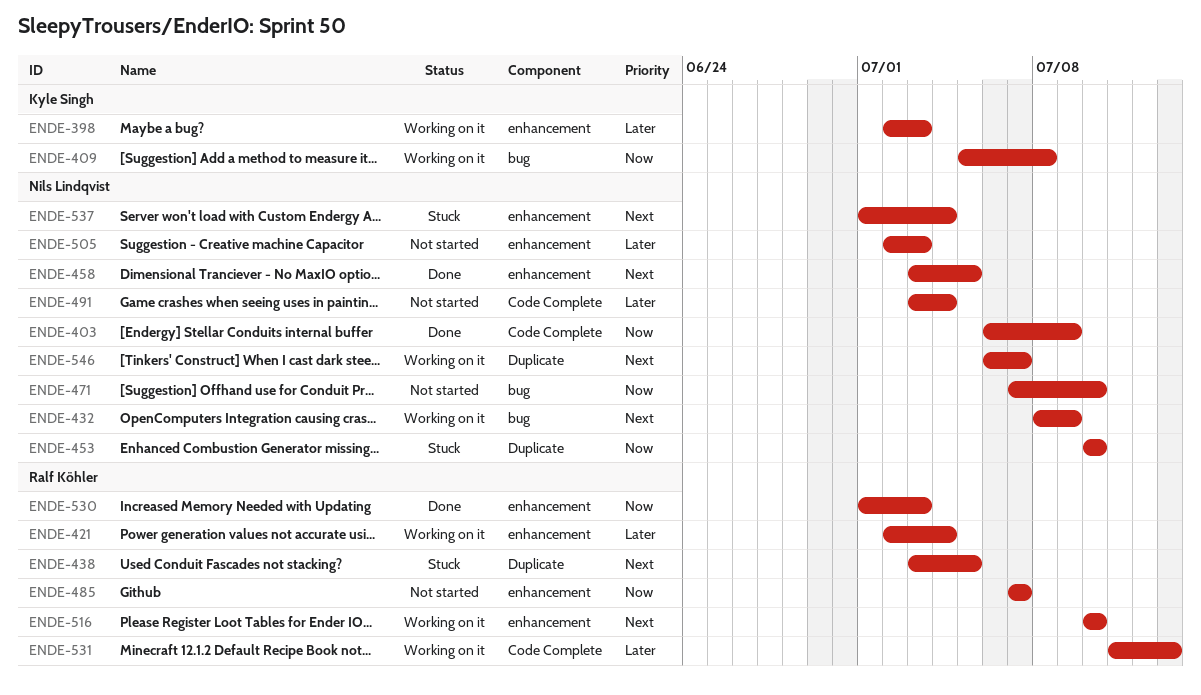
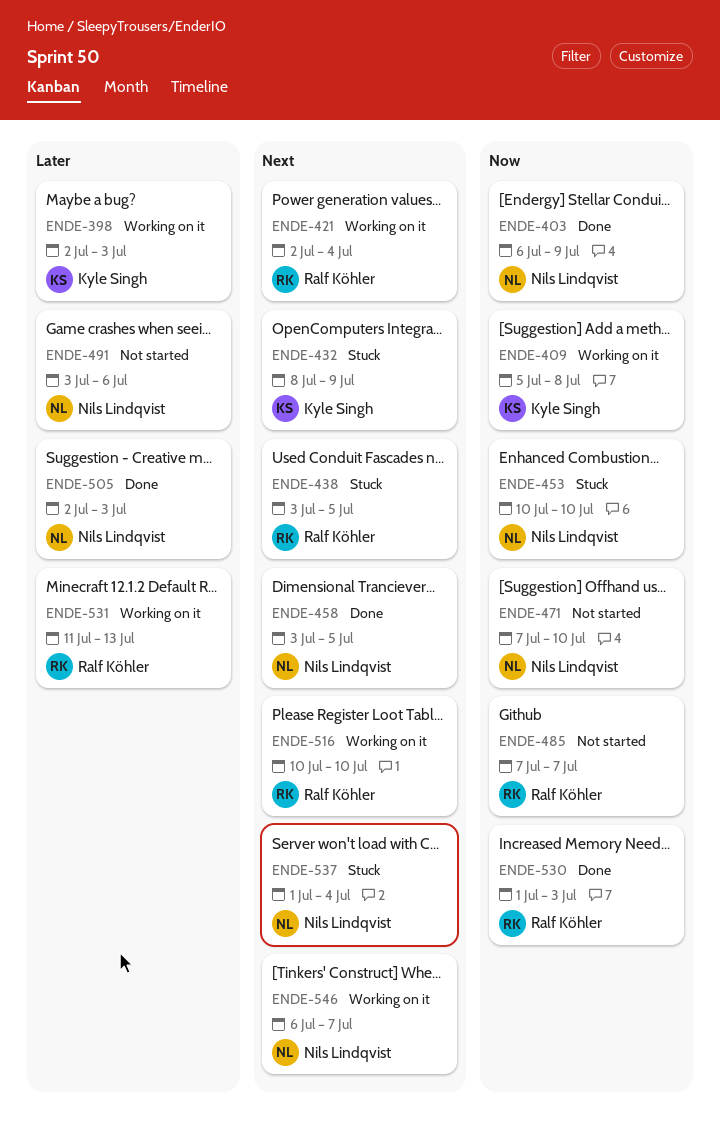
ENDE-421, priority: Later -> Next
ENDE-432, status: Working on it -> Stuck
ENDE-432, owner: Nils Lindqvist -> Kyle Singh
ENDE-491, due: Jul 4 -> Jul 6
ENDE-505, status: Not started -> Done

